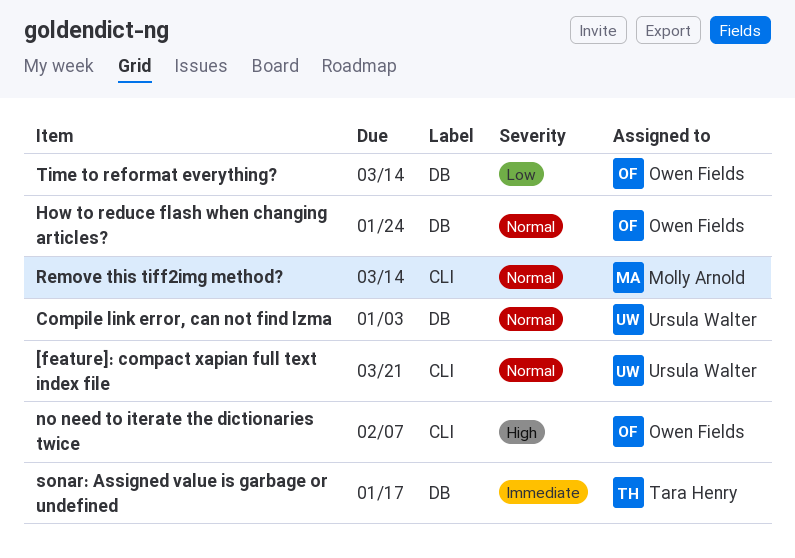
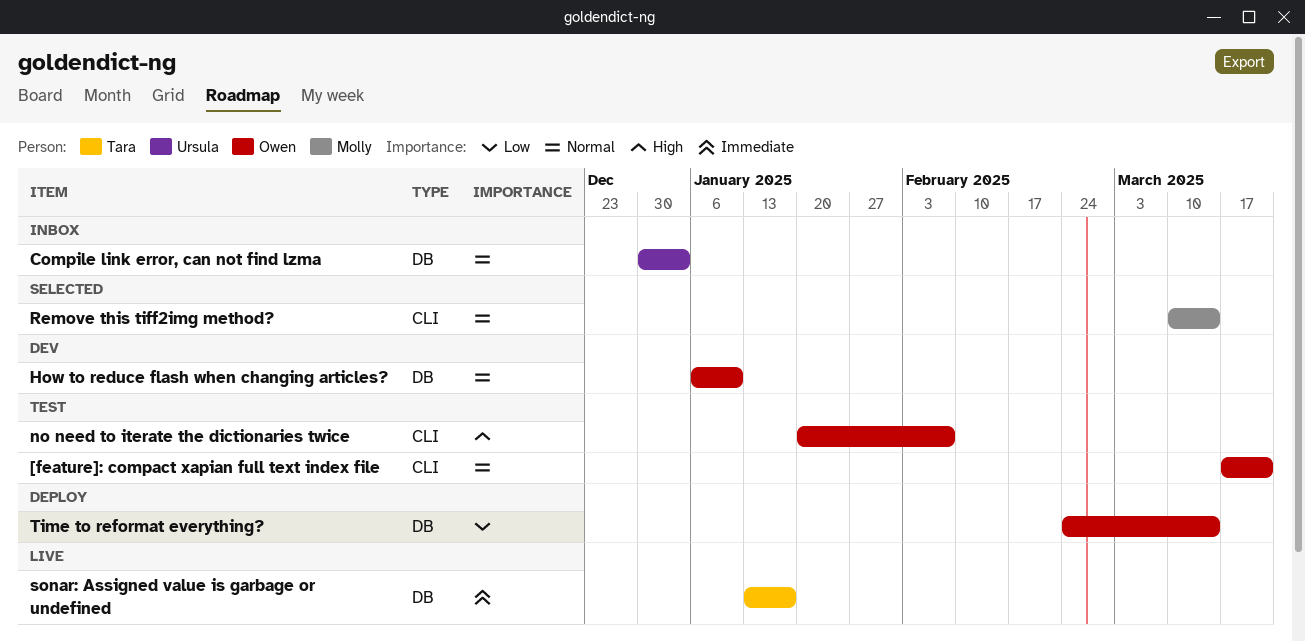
[feature]: compact xapian full text index file, owner: Ursula Walter -> Owen Fields
How to reduce flash when changing articles?, due: Jan 24 -> Jan 10

